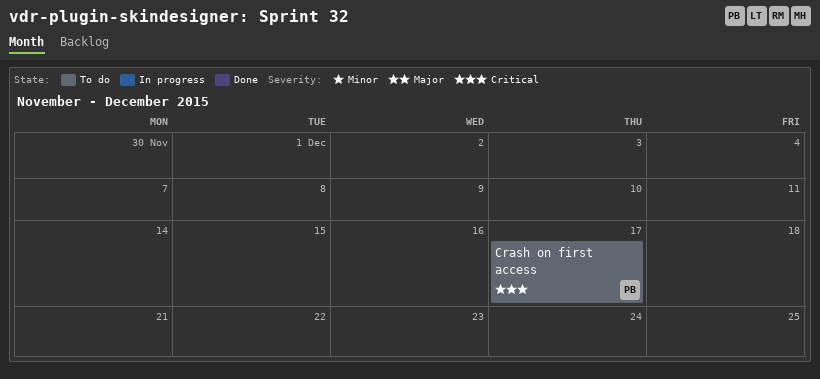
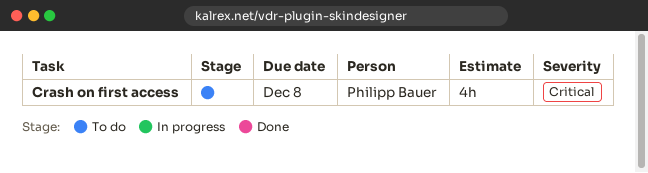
Crash on first access, due: Dec 17 -> Dec 8

